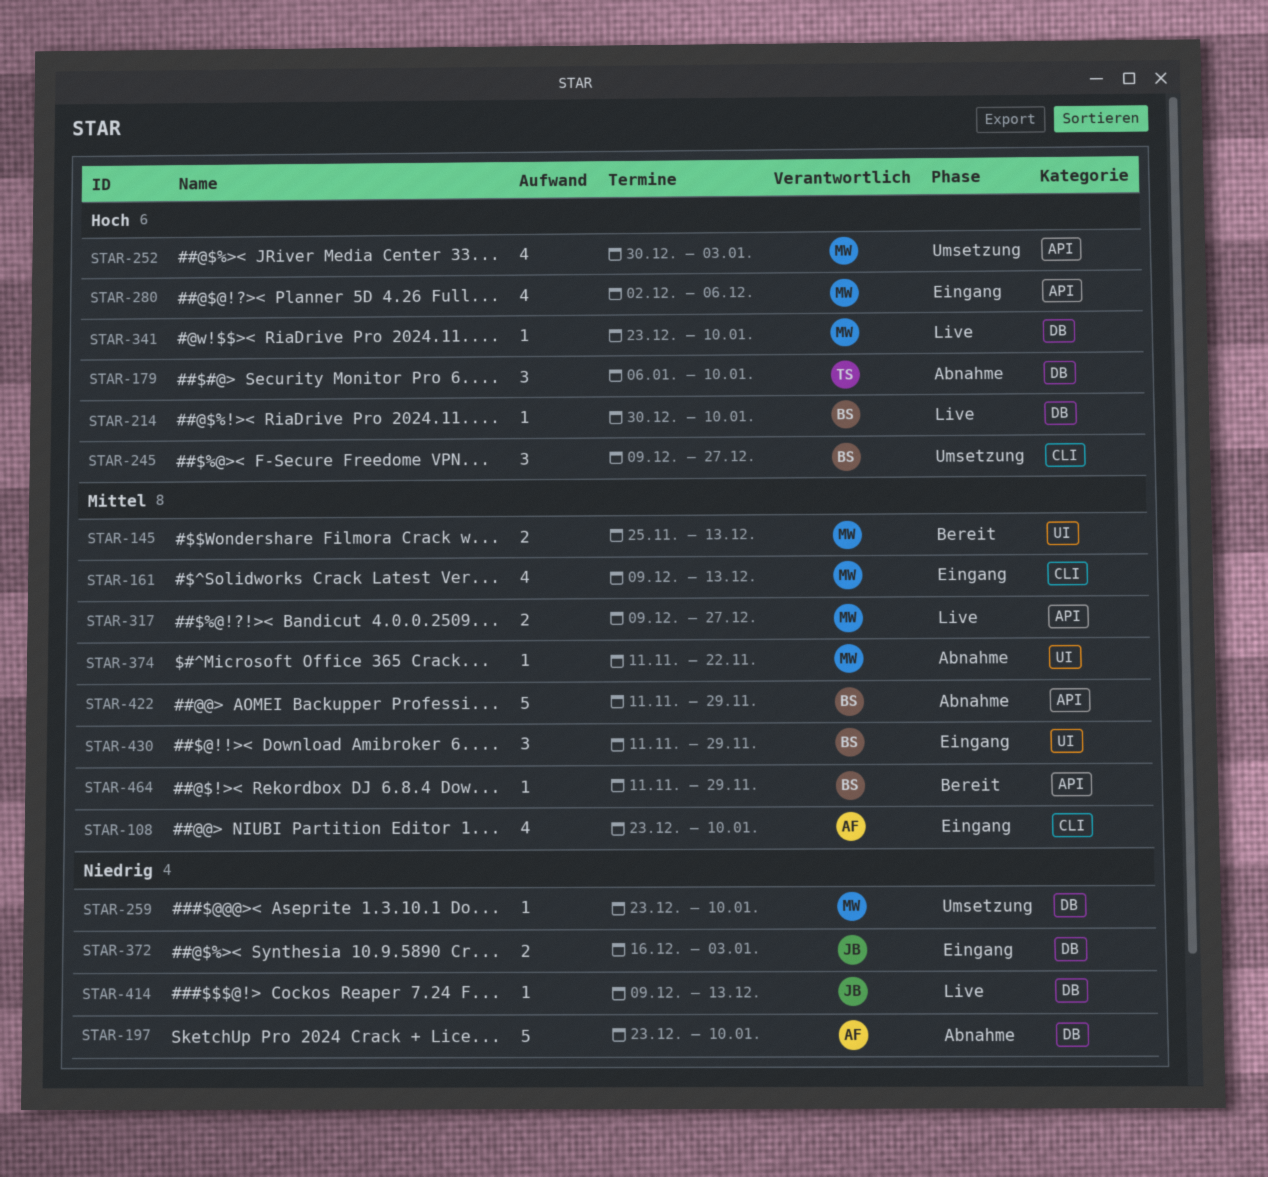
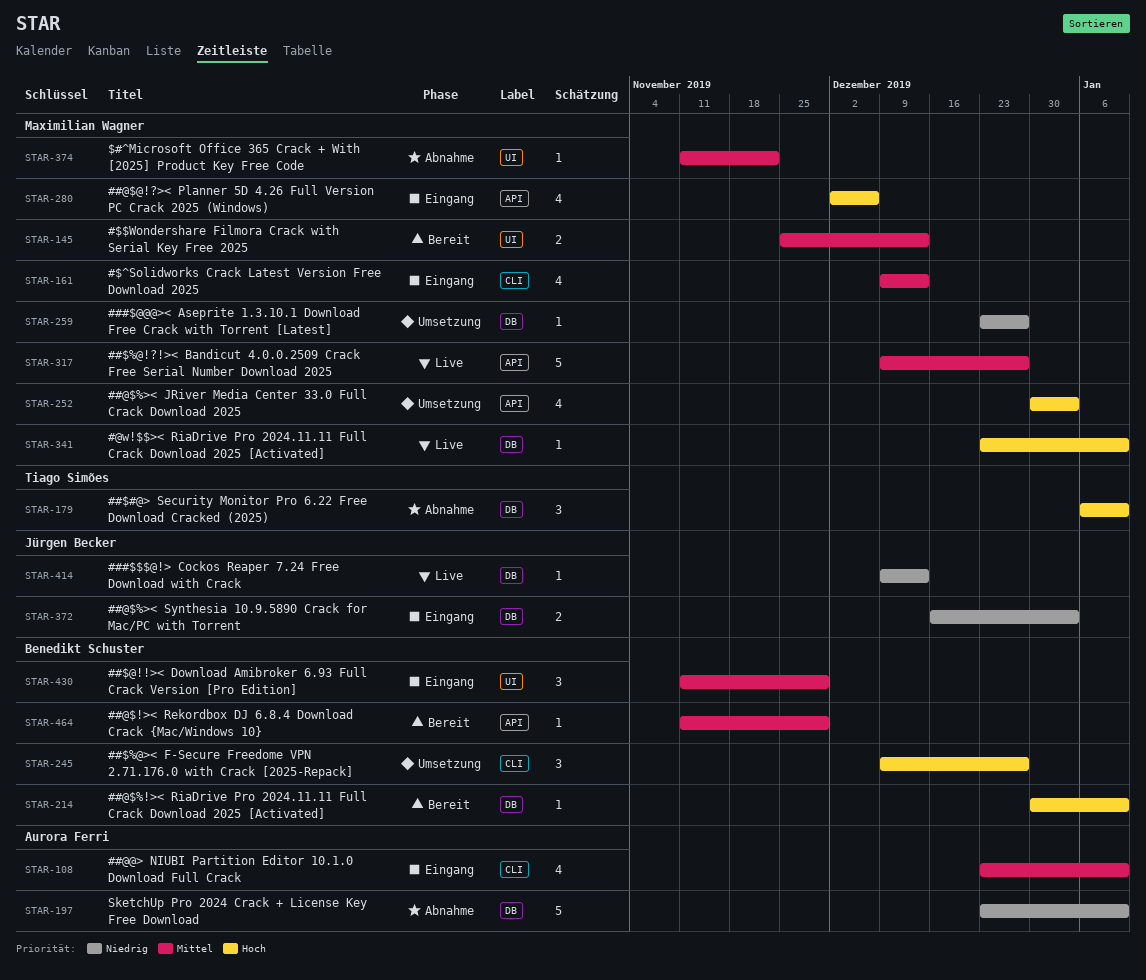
STAR-214, status: Live -> Bereit
STAR-259, due: Jan 10 -> Dec 27
STAR-317, estimate: 2 -> 5
STAR-422: present -> none

